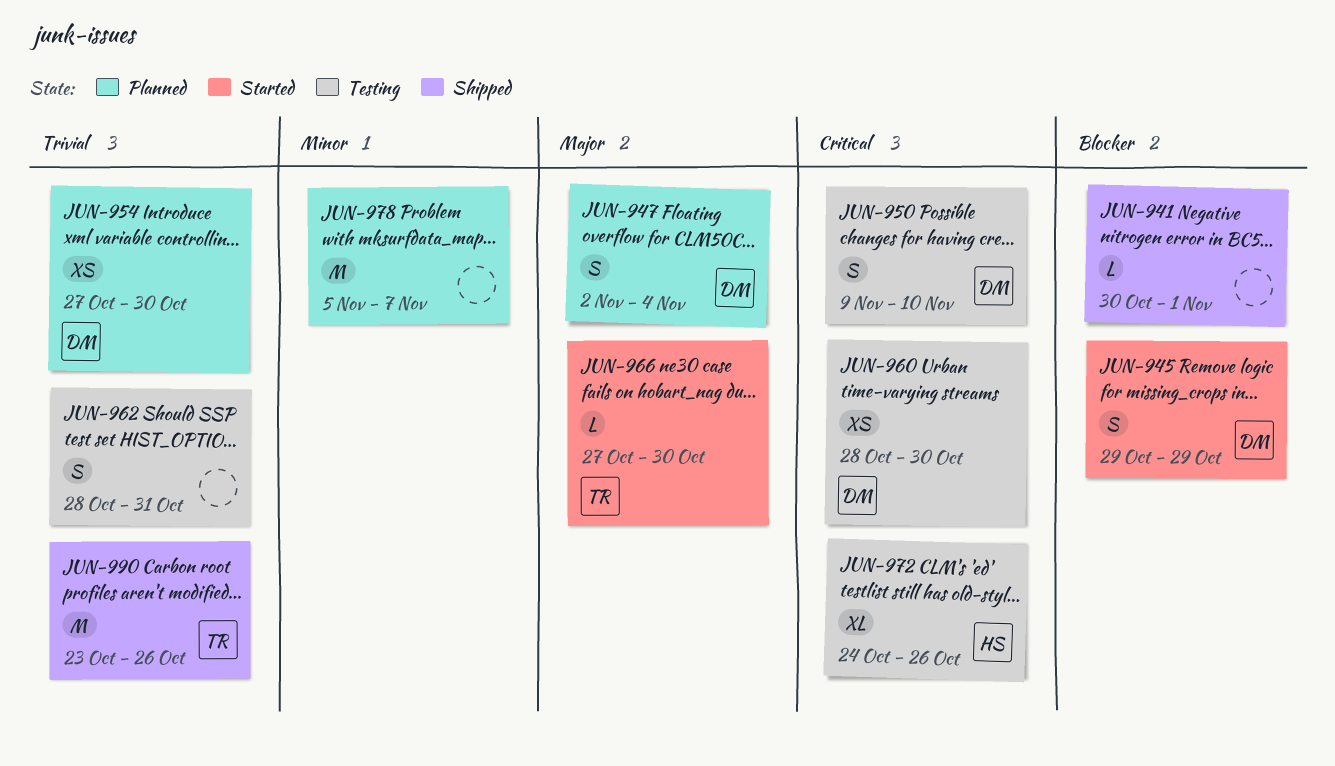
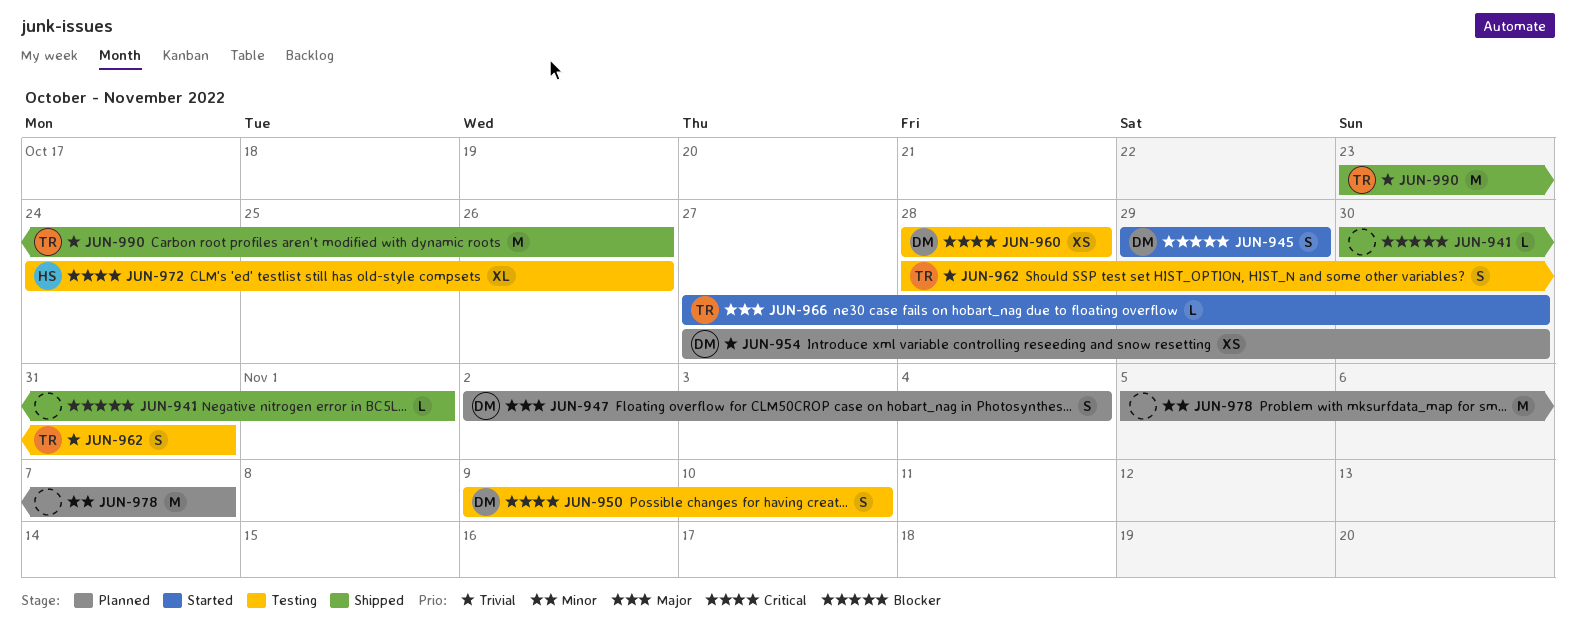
JUN-960, due: Oct 30 -> Oct 28
JUN-962, owner: none -> TR

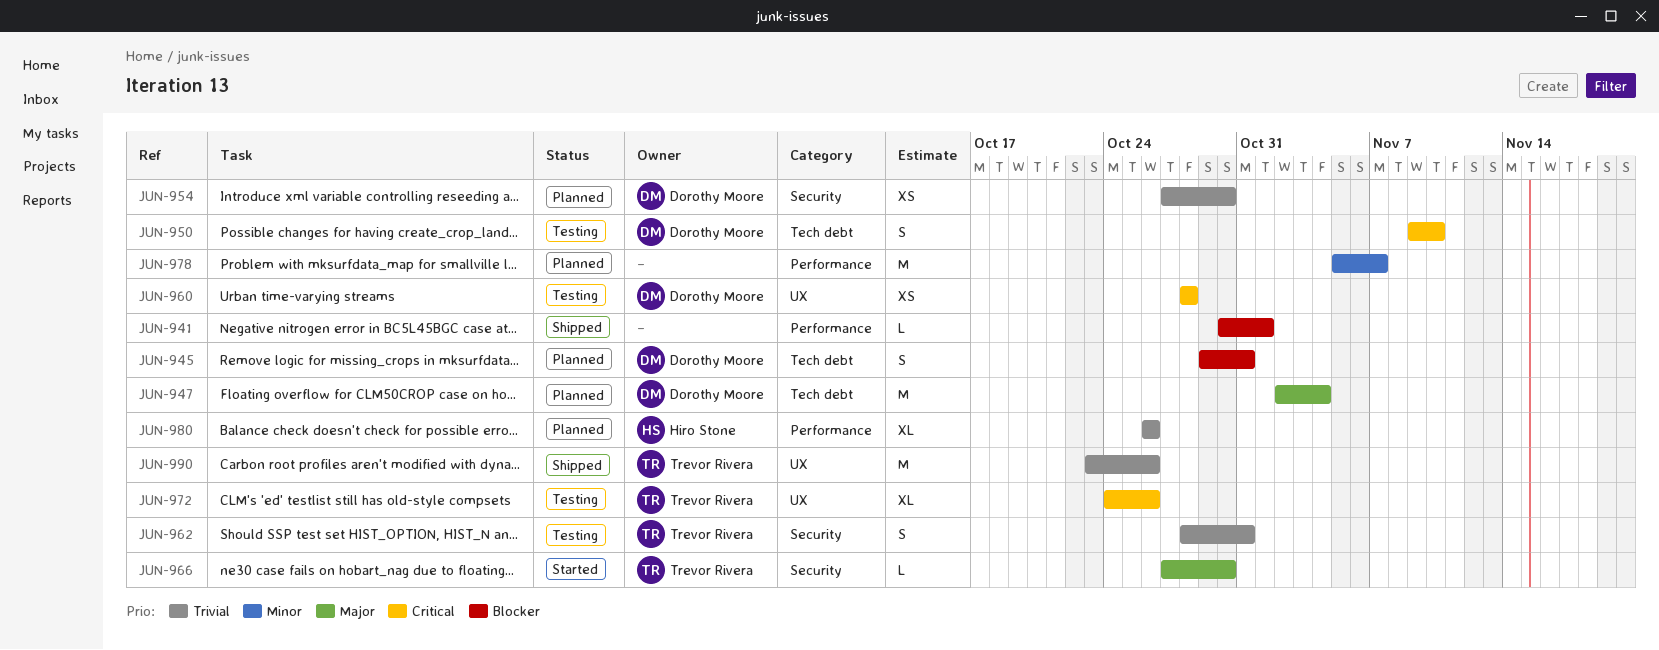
JUN-945, status: Started -> Planned
JUN-945, due: Oct 29 -> Oct 31
JUN-947, estimate: S -> M
JUN-972, owner: Hiro Stone -> Trevor Rivera
JUN-980: none -> present

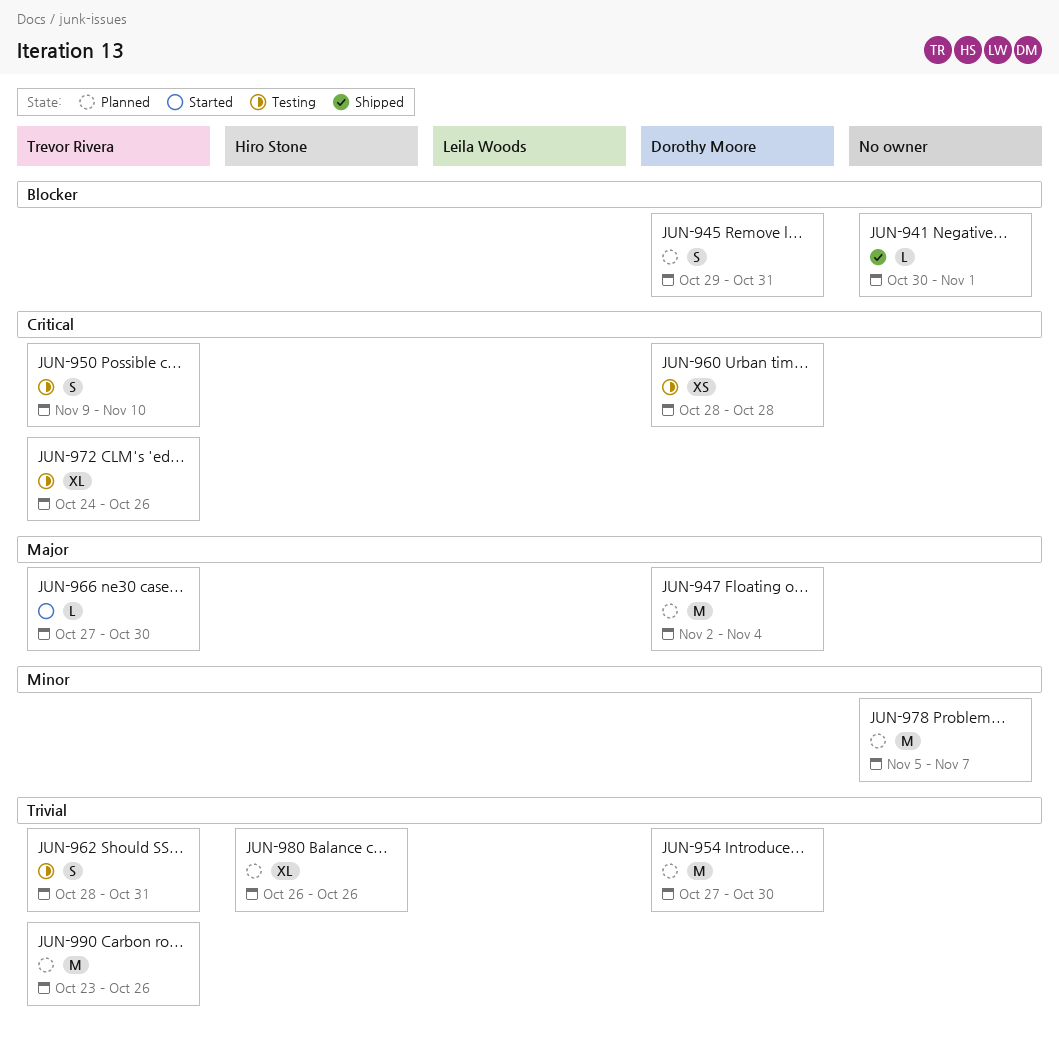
JUN-950, owner: Dorothy Moore -> Trevor Rivera
JUN-954, estimate: XS -> M
JUN-990, status: Shipped -> Planned

